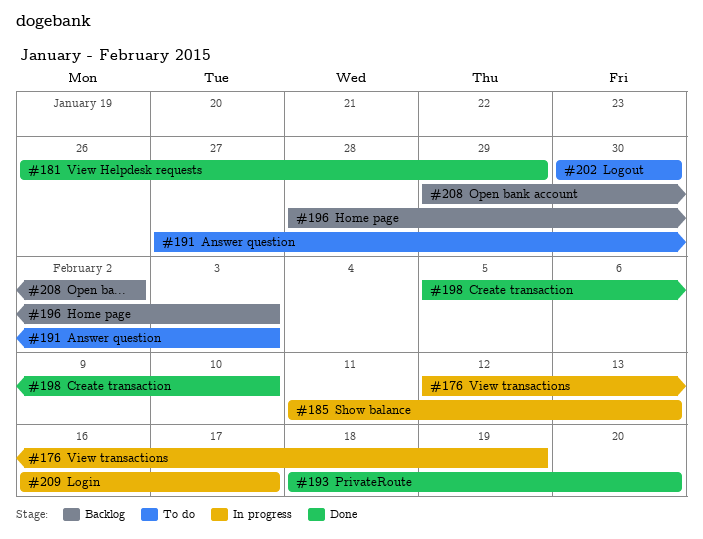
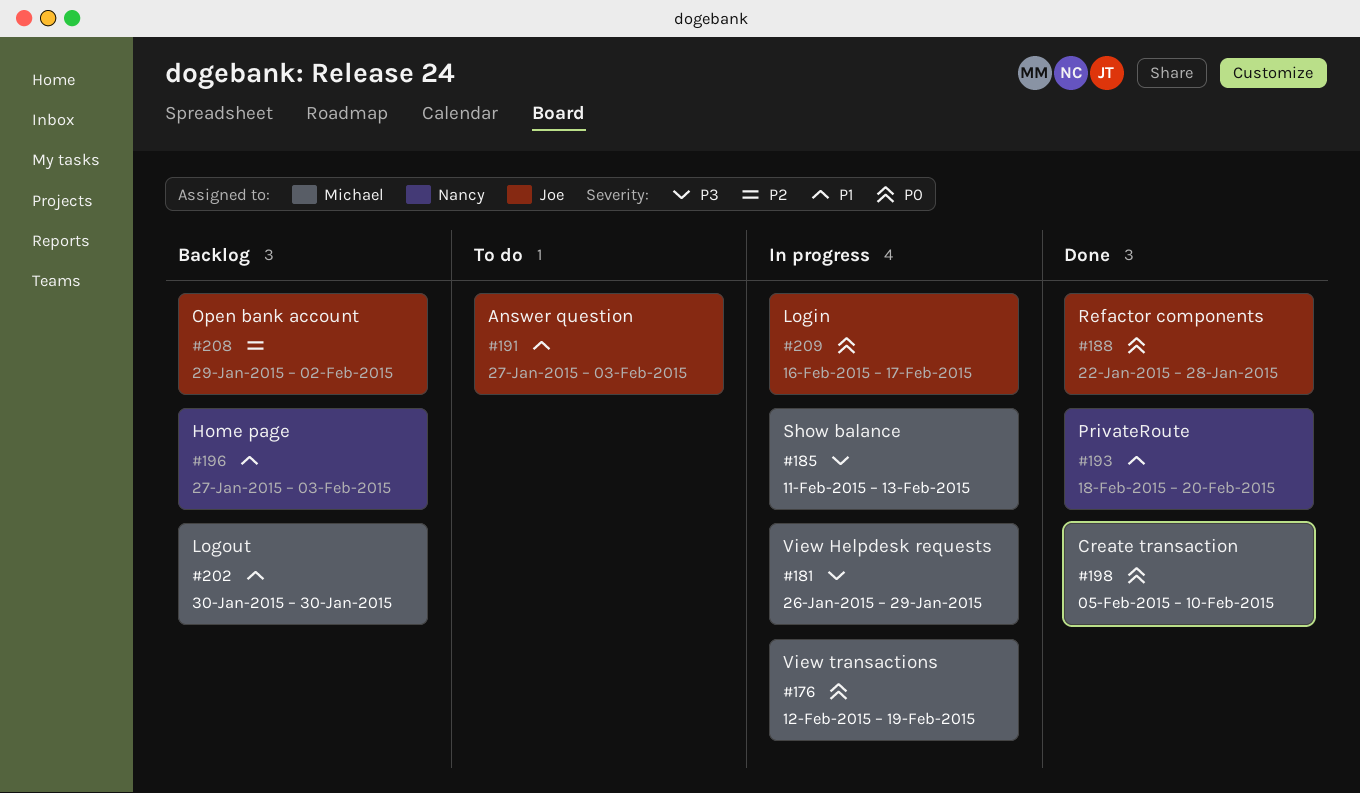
#181, status: Done -> In progress
#188: none -> present
#196, start: Jan 28 -> Jan 27
#202, status: To do -> Backlog

